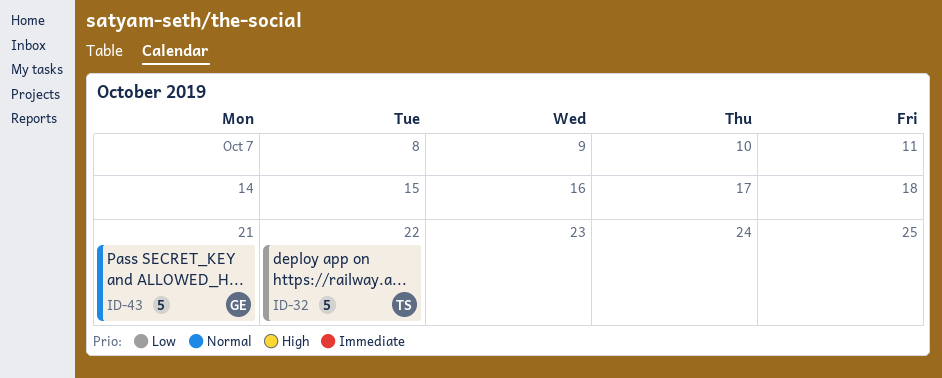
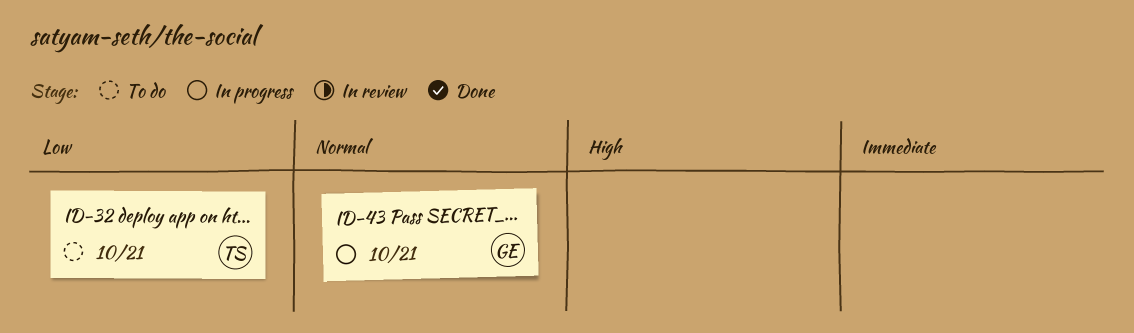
ID-32, due: Oct 22 -> Oct 21

